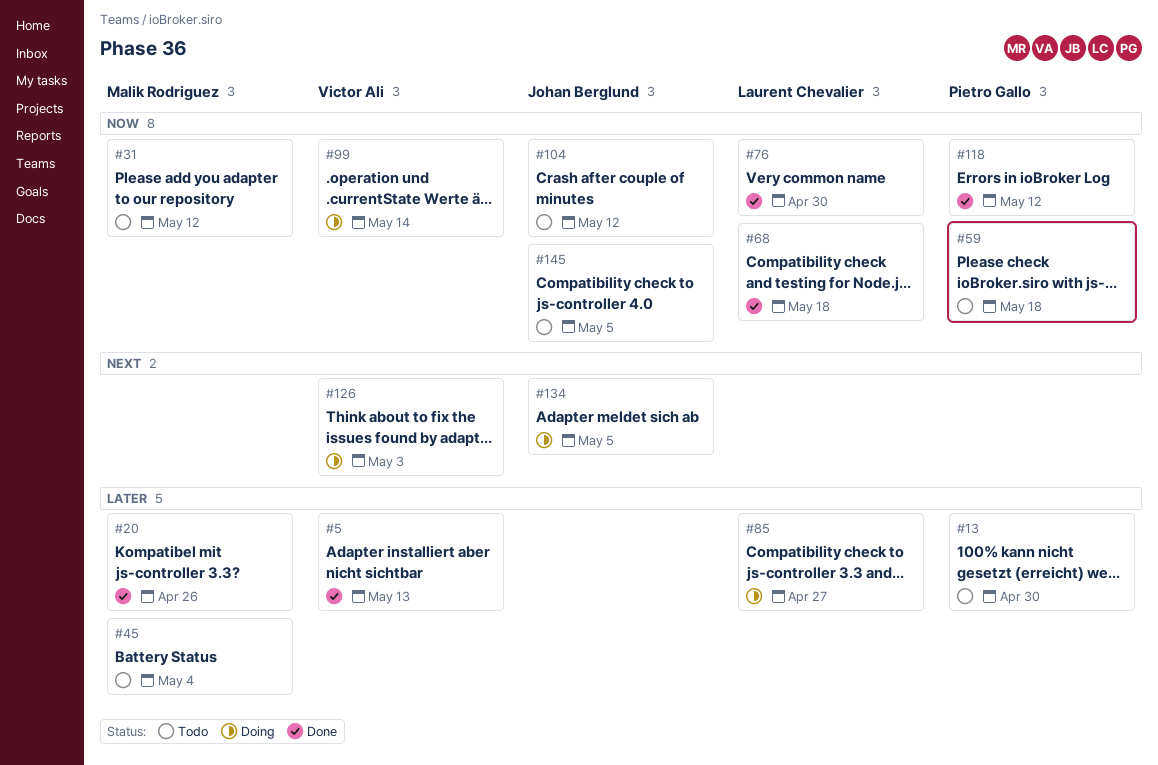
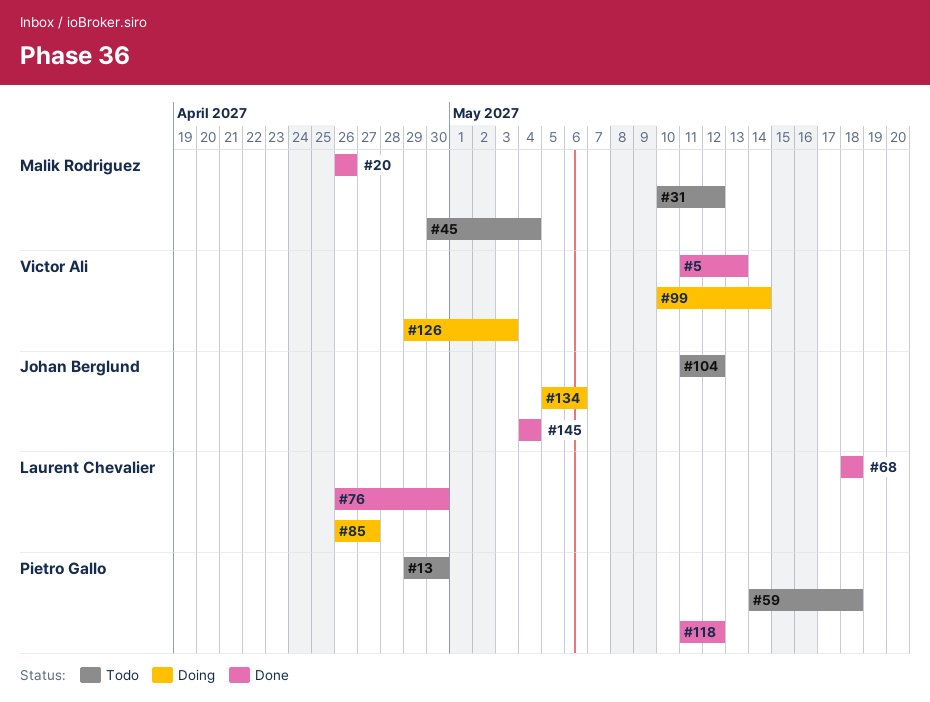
#134, due: May 5 -> May 6
#145, status: Todo -> Done
#145, due: May 5 -> May 4

